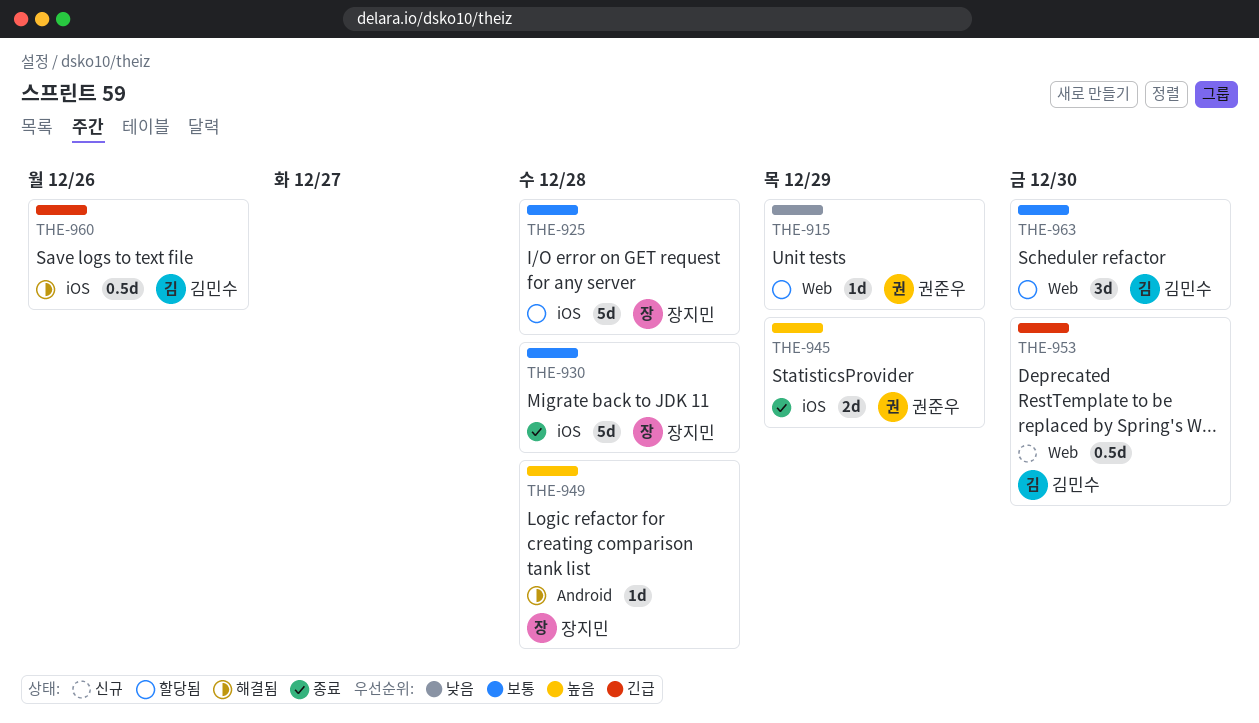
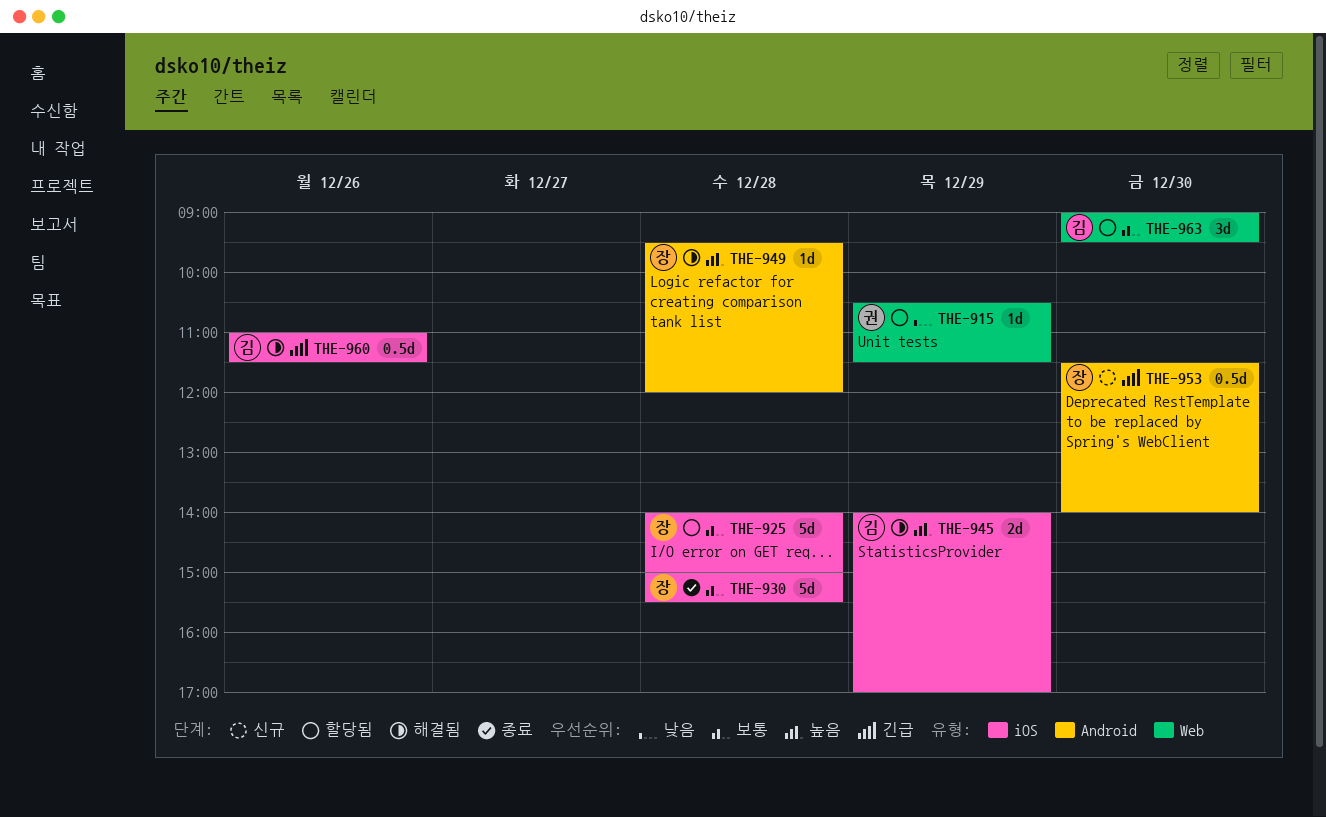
THE-945, status: 종료 -> 해결됨
THE-945, owner: 권준우 -> 김민수
THE-953, owner: 김민수 -> 장지민
THE-953, label: Web -> Android

